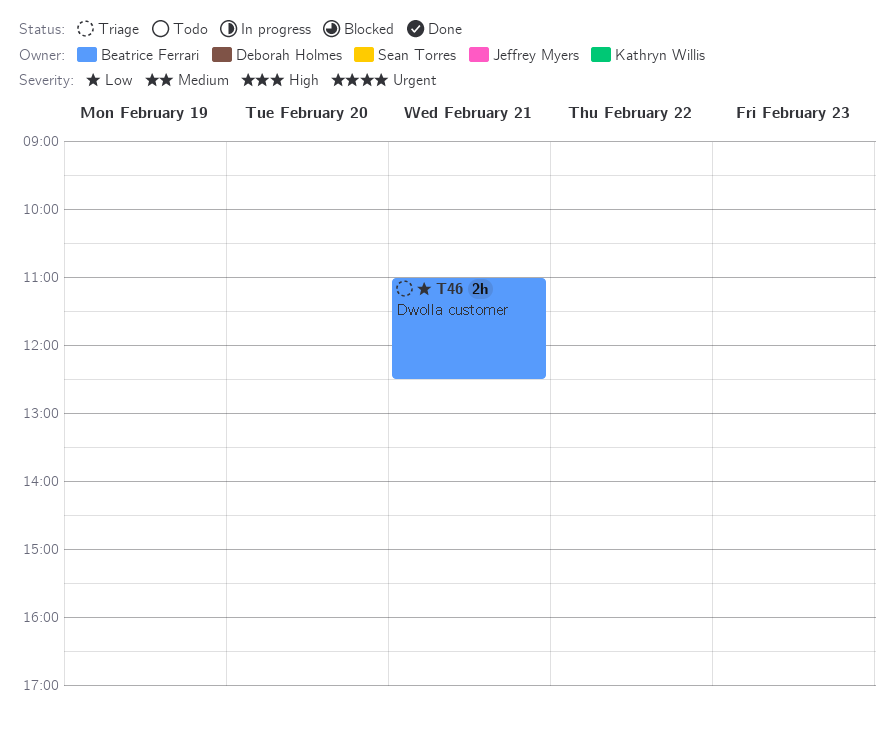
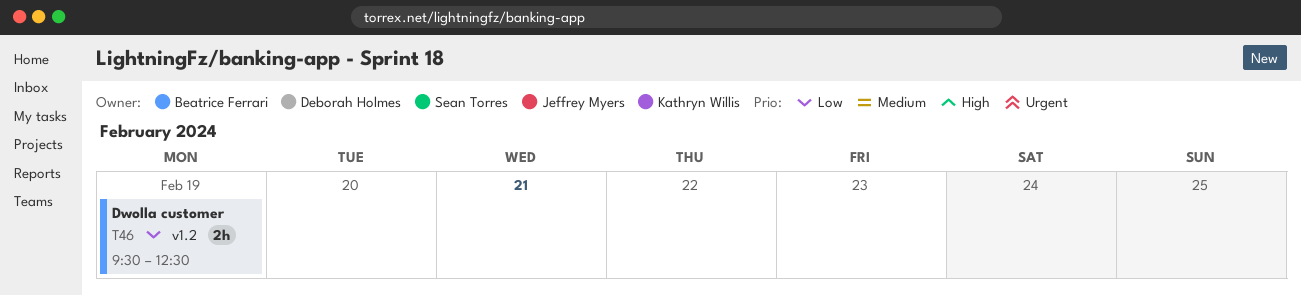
T46, day: Feb 21 -> Feb 19
T46, begins: 11:00 -> 09:30

